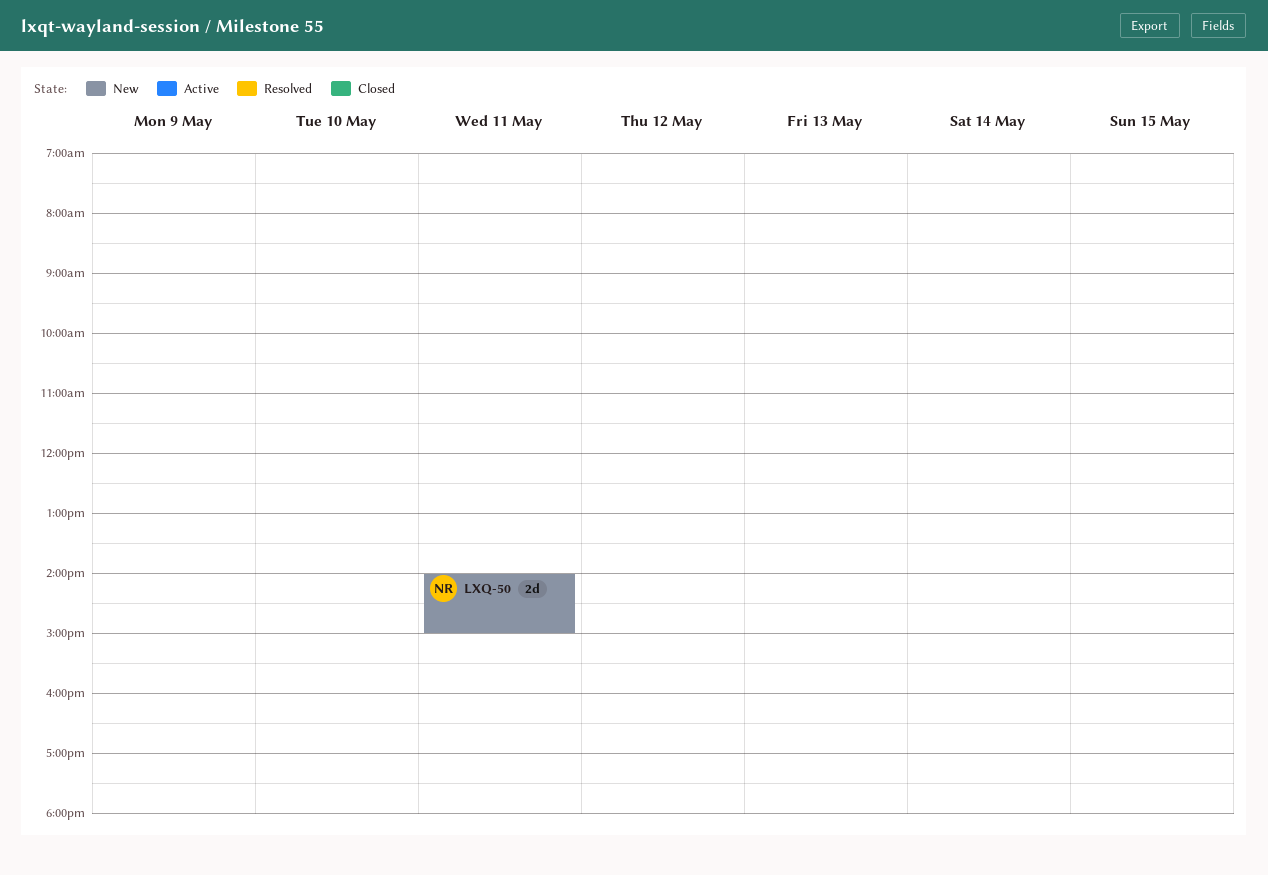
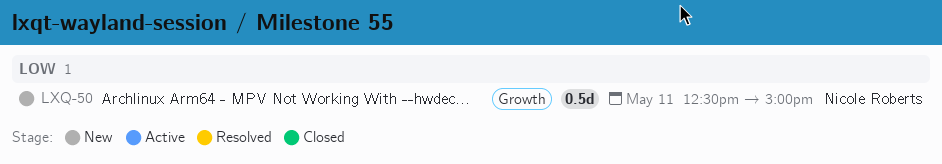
LXQ-50, estimate: 2d -> 0.5d
LXQ-50, begins: 14:00 -> 12:30

